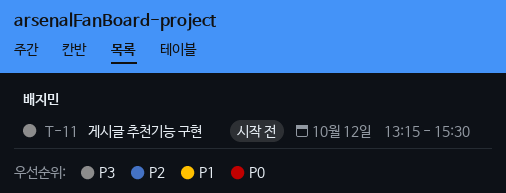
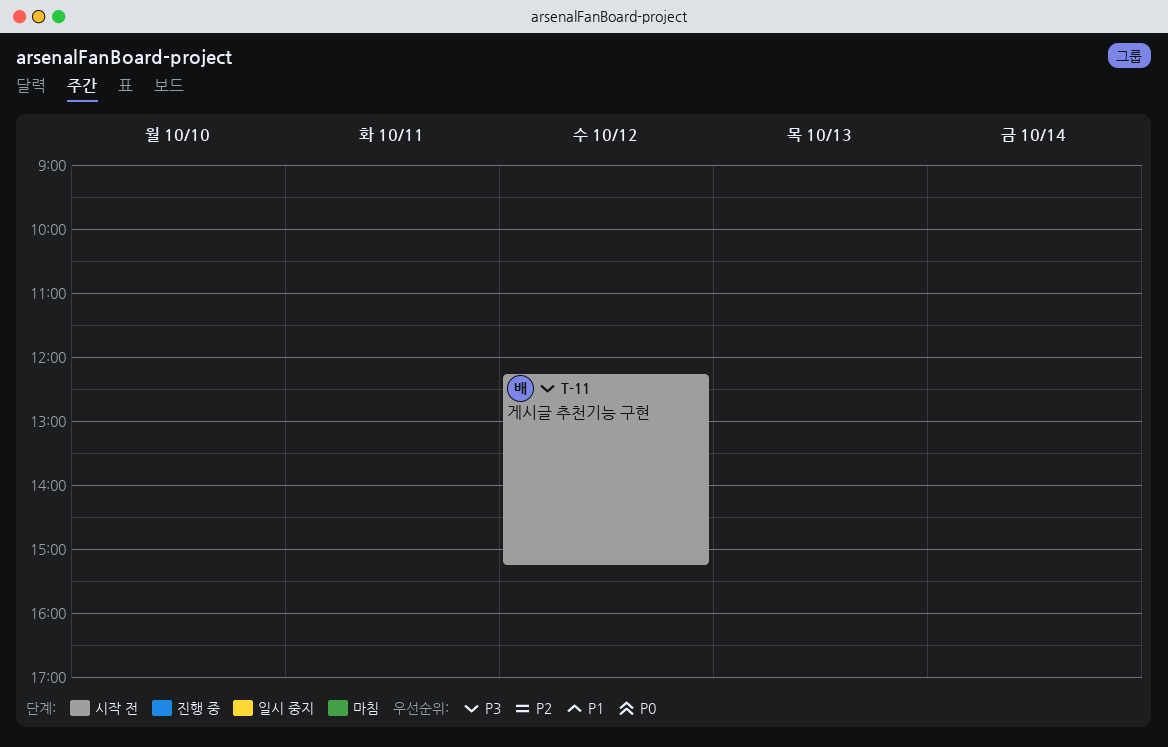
T-11, begins: 13:15 -> 12:15
T-11, ends: 15:30 -> 15:15

